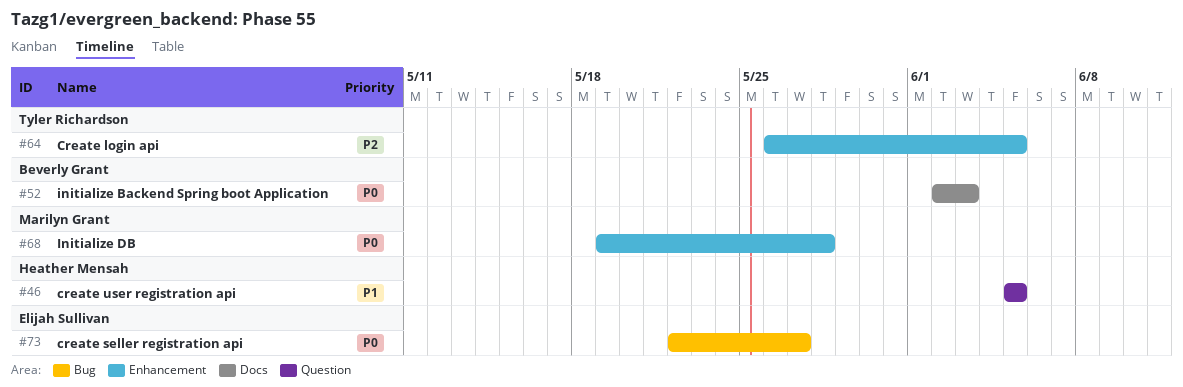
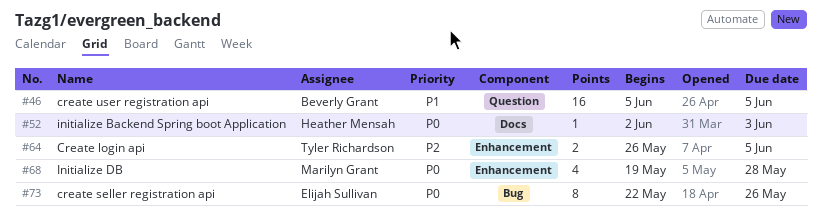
#46, owner: Heather Mensah -> Beverly Grant
#52, owner: Beverly Grant -> Heather Mensah
#73, due: May 27 -> May 26

